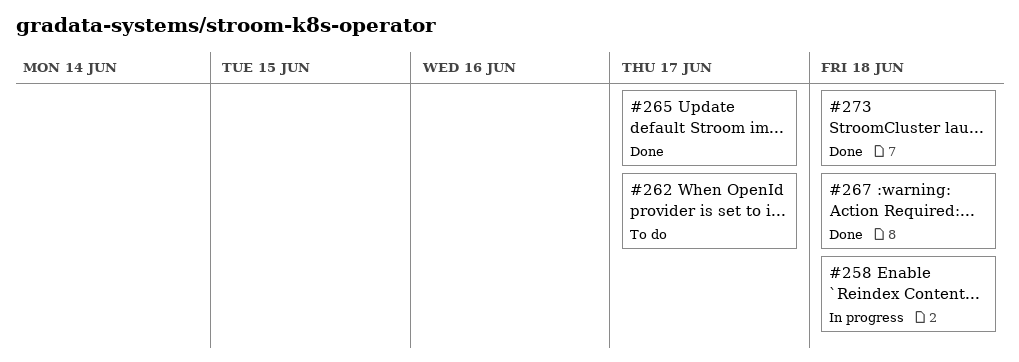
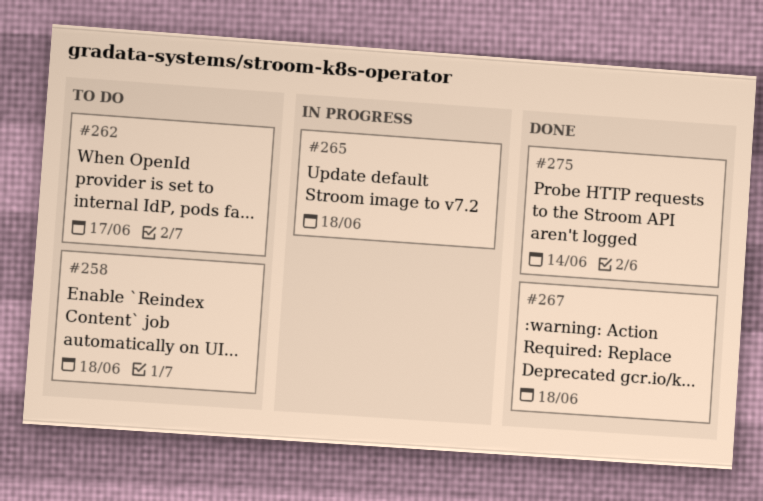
#258, status: In progress -> To do
#265, status: Done -> In progress
#265, due: Jun 17 -> Jun 18
#273: present -> none
#275: none -> present

